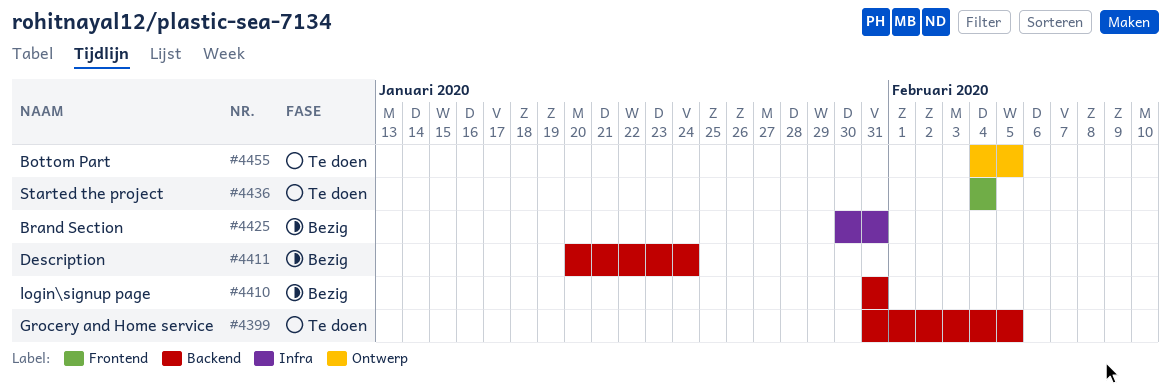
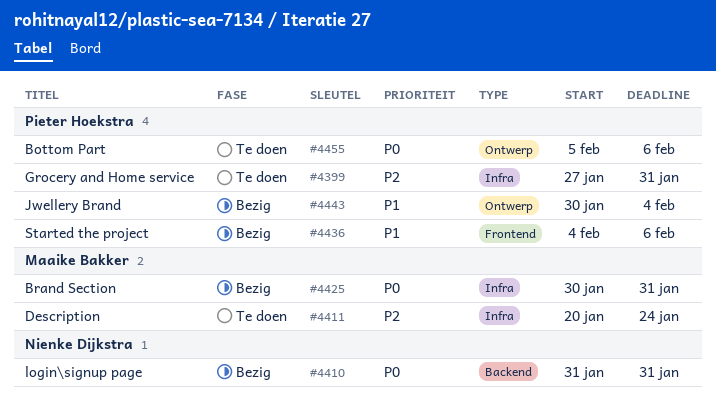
#4399, label: Backend -> Infra
#4399, start: Jan 31 -> Jan 27
#4399, due: Feb 5 -> Jan 31
#4411, status: Bezig -> Te doen
#4411, label: Backend -> Infra
#4436, status: Te doen -> Bezig
#4436, due: Feb 4 -> Feb 6
#4443: none -> present
#4455, start: Feb 4 -> Feb 5
#4455, due: Feb 5 -> Feb 6

